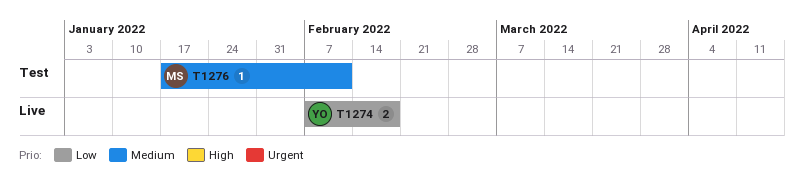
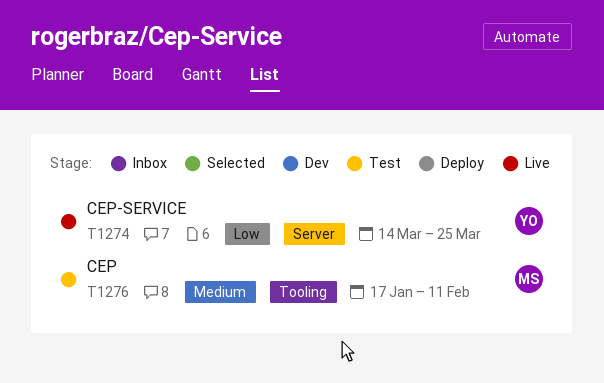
T1274, start: Feb 7 -> Mar 14
T1274, due: Feb 18 -> Mar 25

